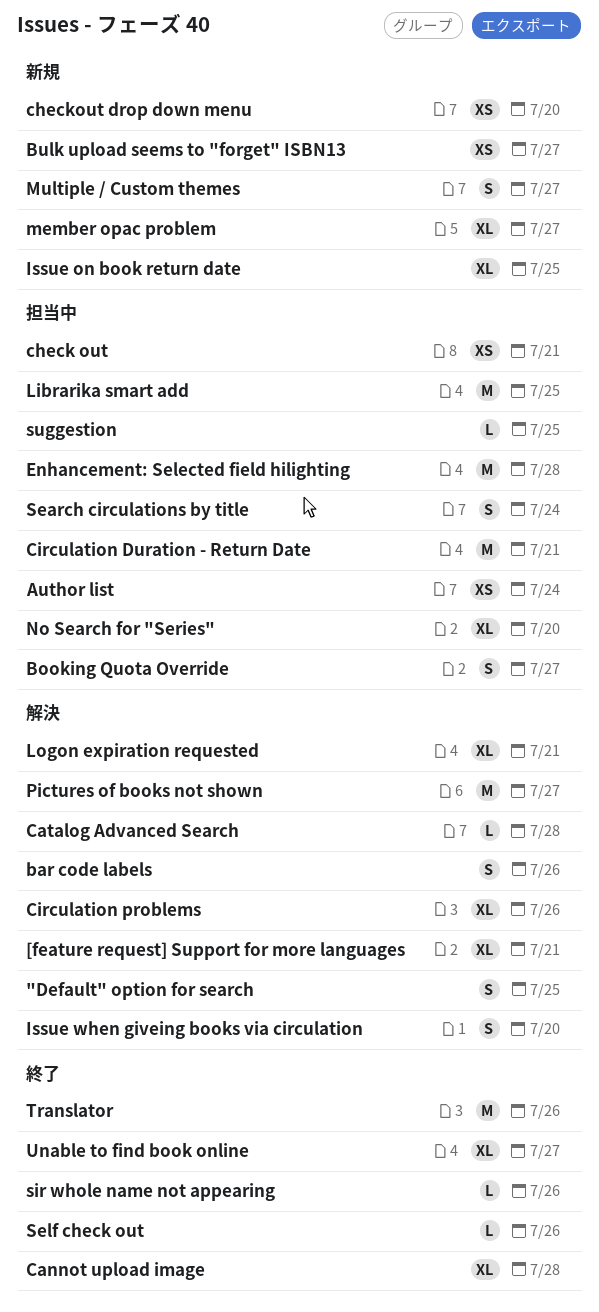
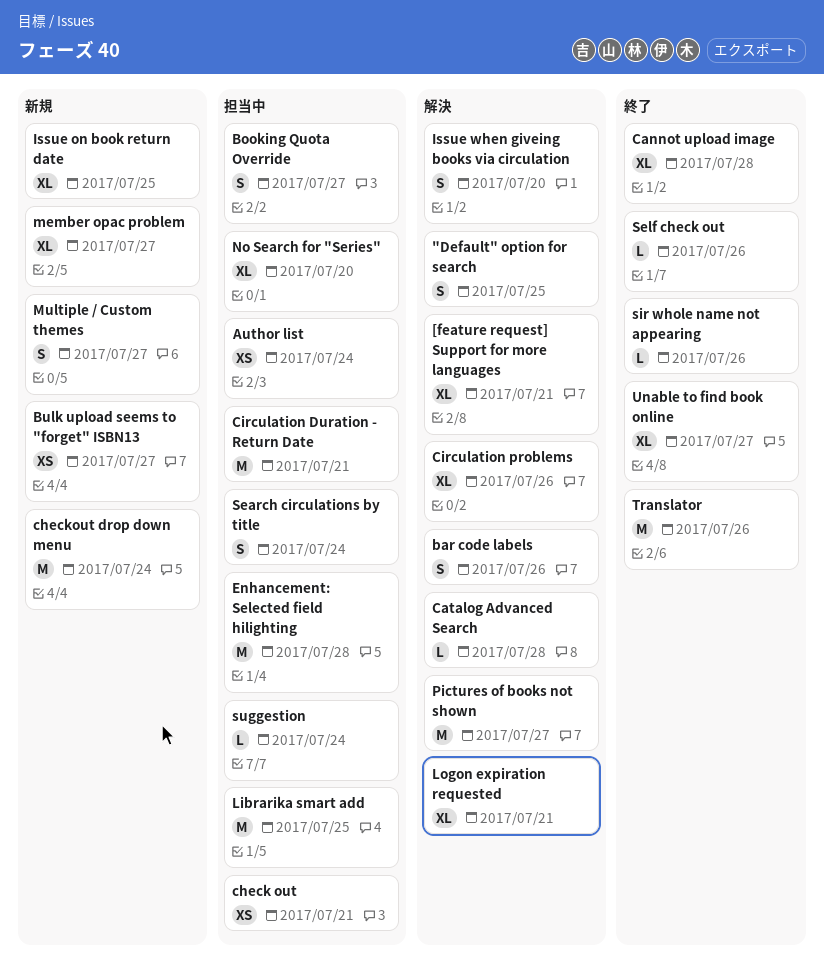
checkout drop down menu, estimate: XS -> M
checkout drop down menu, due: Jul 20 -> Jul 24
suggestion, due: Jul 25 -> Jul 24

